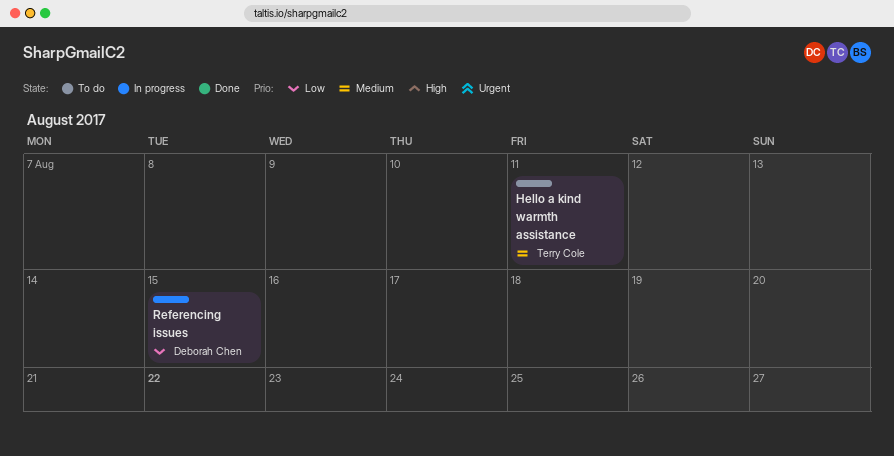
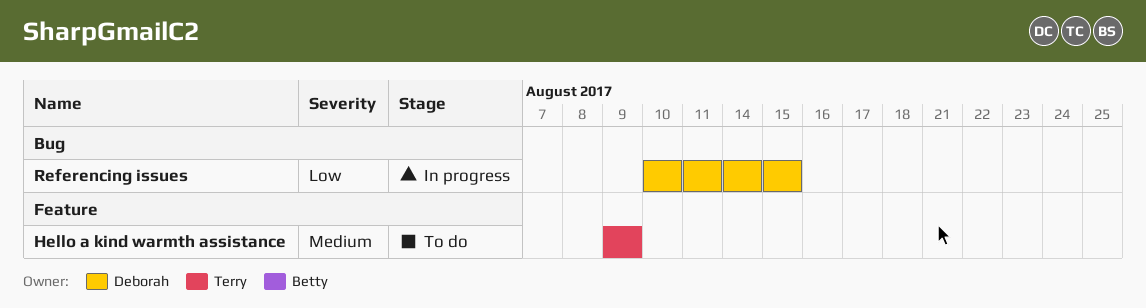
Hello a kind warmth assistance, due: Aug 11 -> Aug 9

